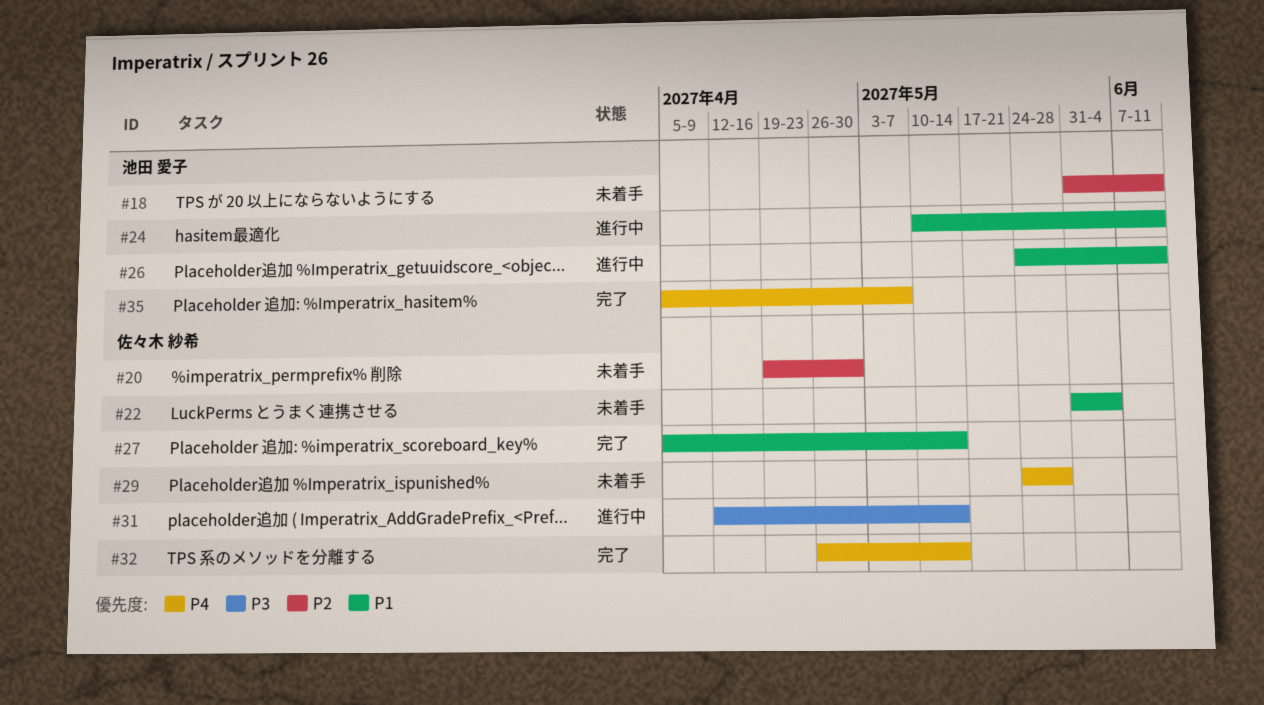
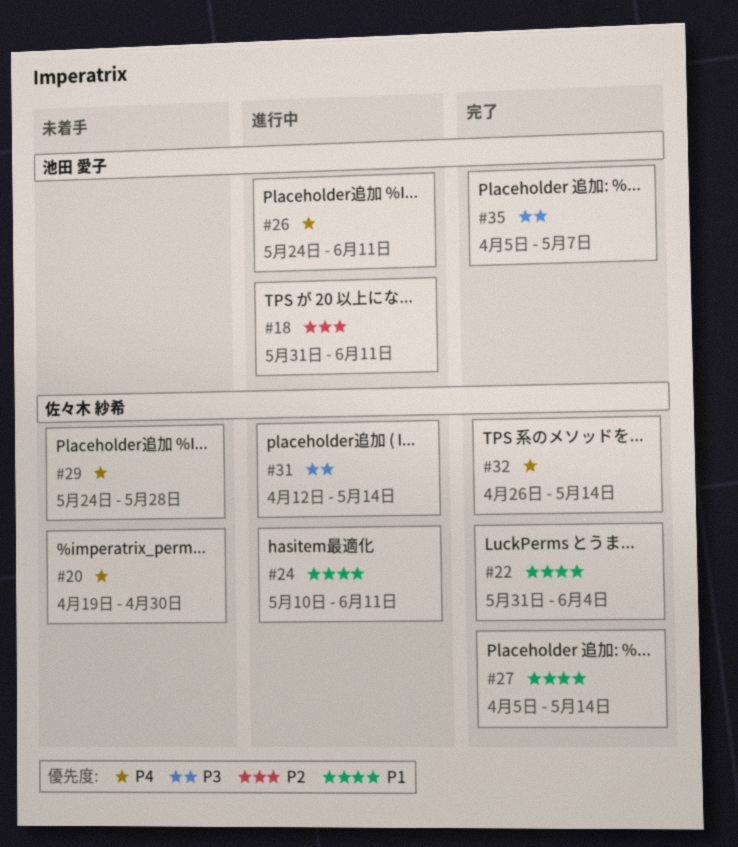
#18, status: 未着手 -> 進行中
#20, priority: P2 -> P4
#22, status: 未着手 -> 完了
#24, owner: 池田 愛子 -> 佐々木 紗希
#26, priority: P1 -> P4
#35, priority: P4 -> P3

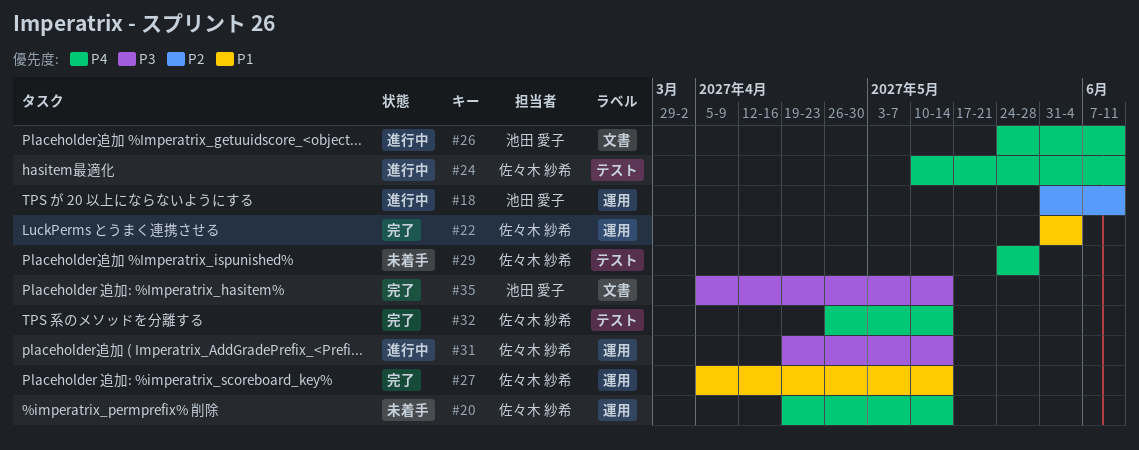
#20, due: Apr 30 -> May 14
#24, priority: P1 -> P4
#31, start: Apr 12 -> Apr 19
#35, due: May 7 -> May 14

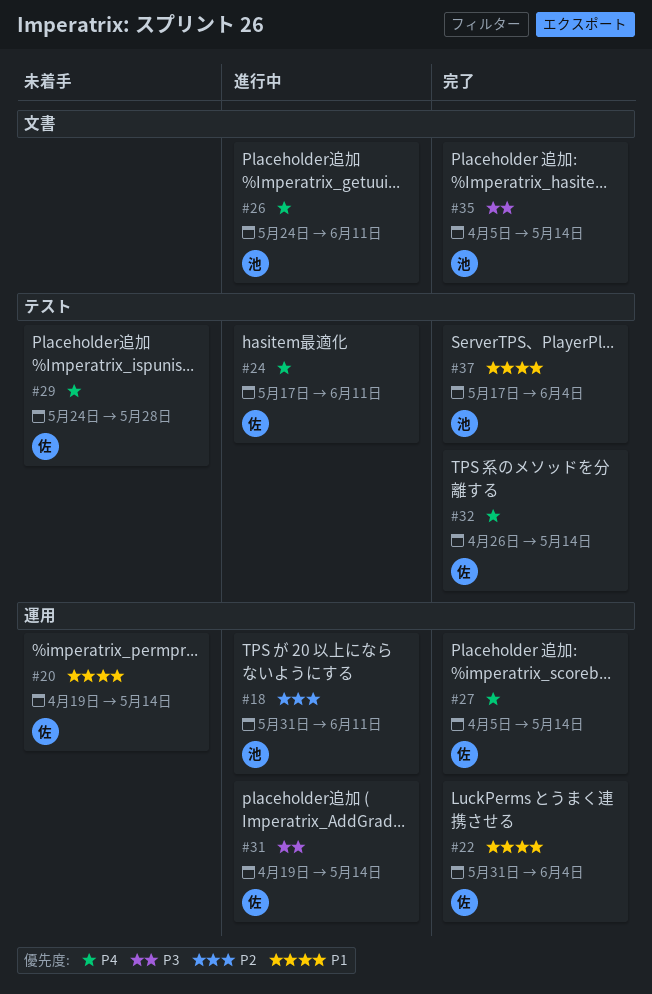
#20, priority: P4 -> P1
#24, start: May 10 -> May 17
#27, priority: P1 -> P4
#37: none -> present

